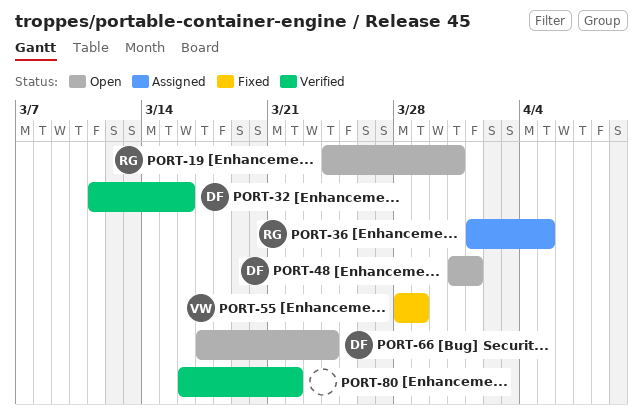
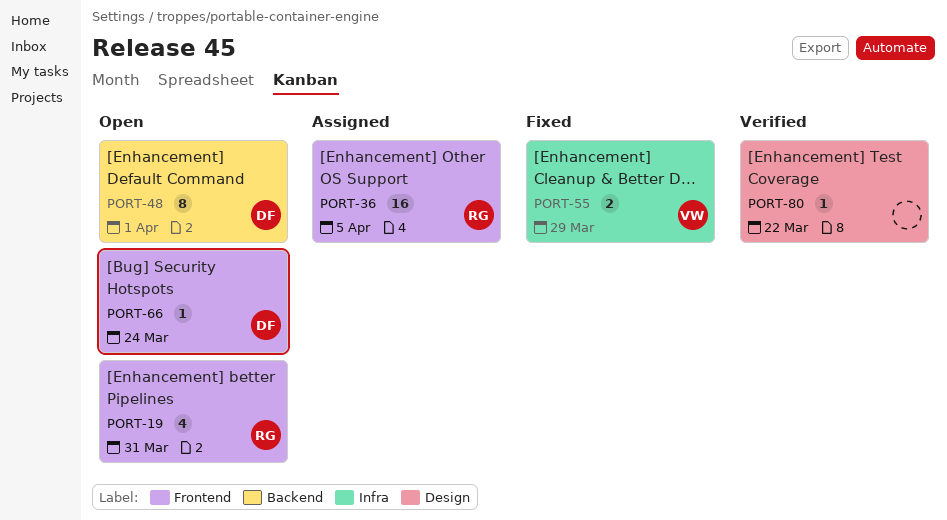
PORT-32: present -> none

